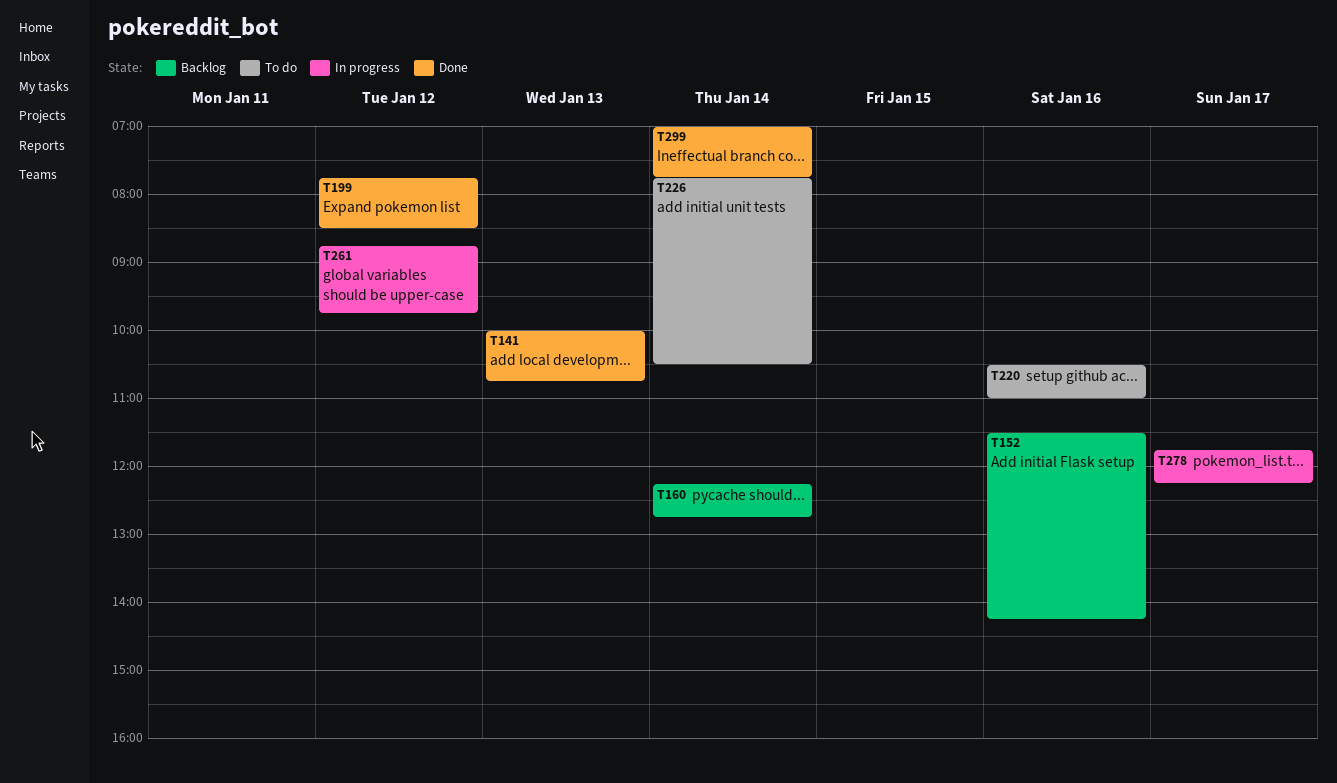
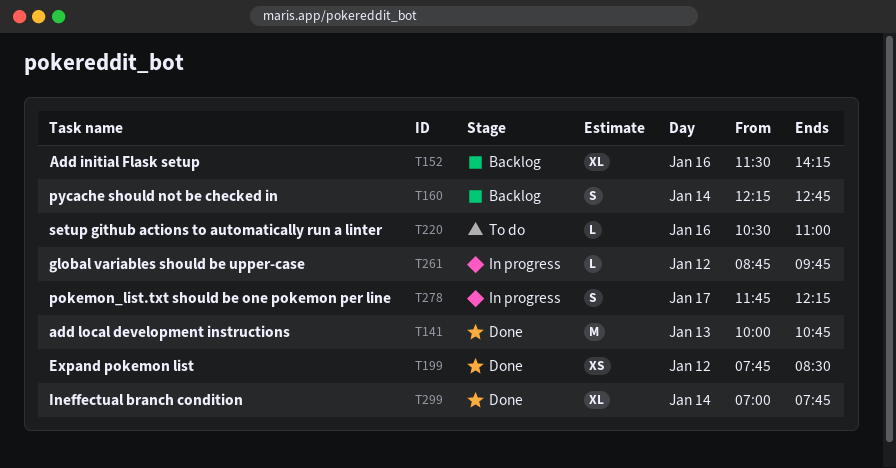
T226: present -> none

